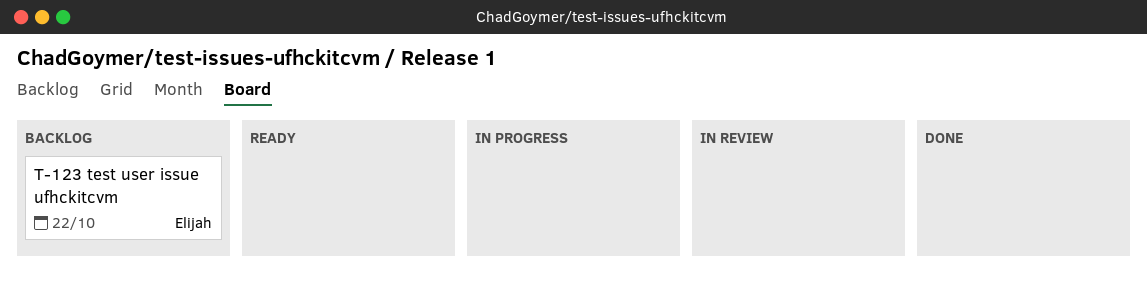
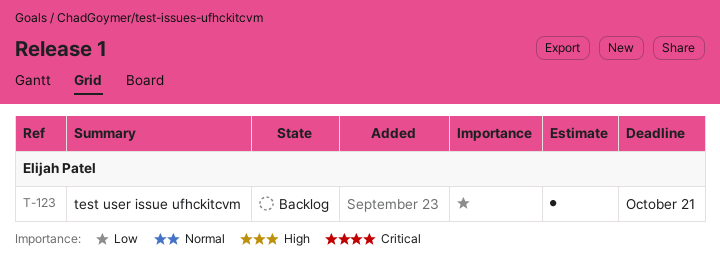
T-123, due: Oct 22 -> Oct 21

